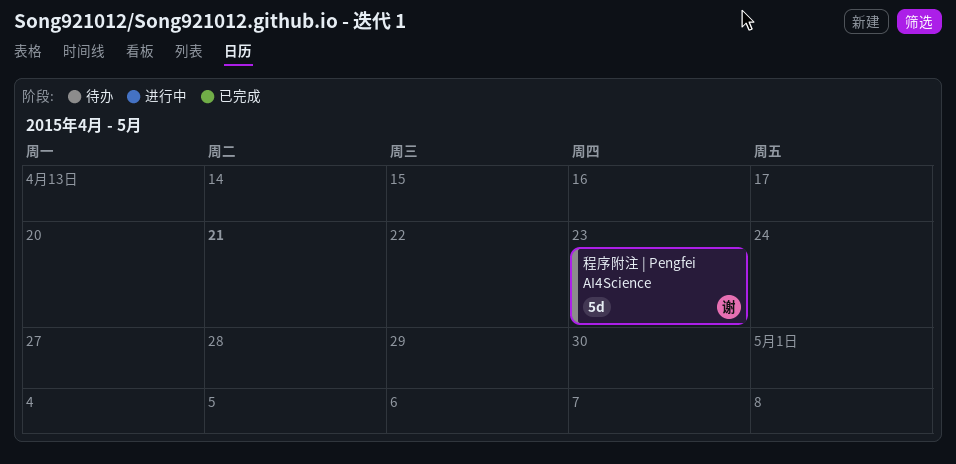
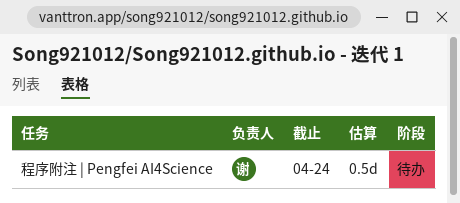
程序附注 | Pengfei AI4Science, estimate: 5d -> 0.5d
程序附注 | Pengfei AI4Science, due: Apr 23 -> Apr 24

